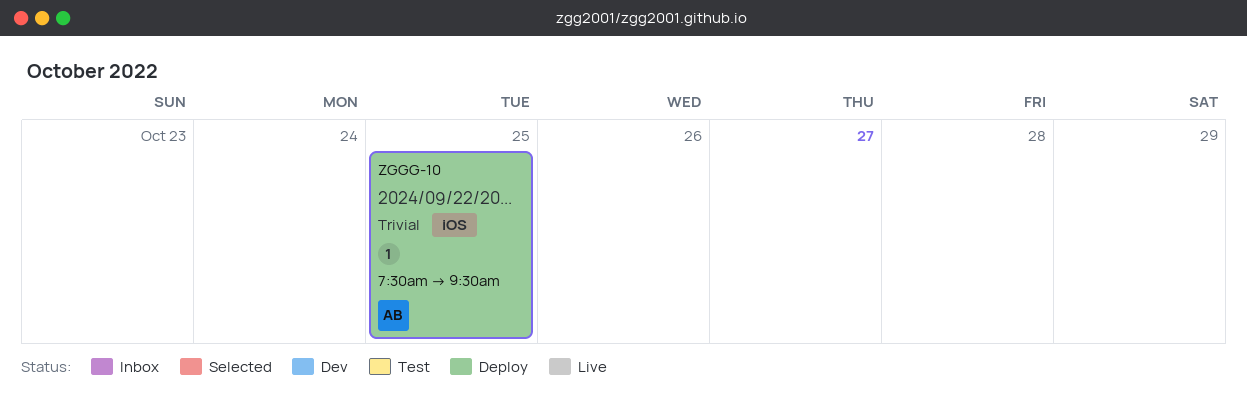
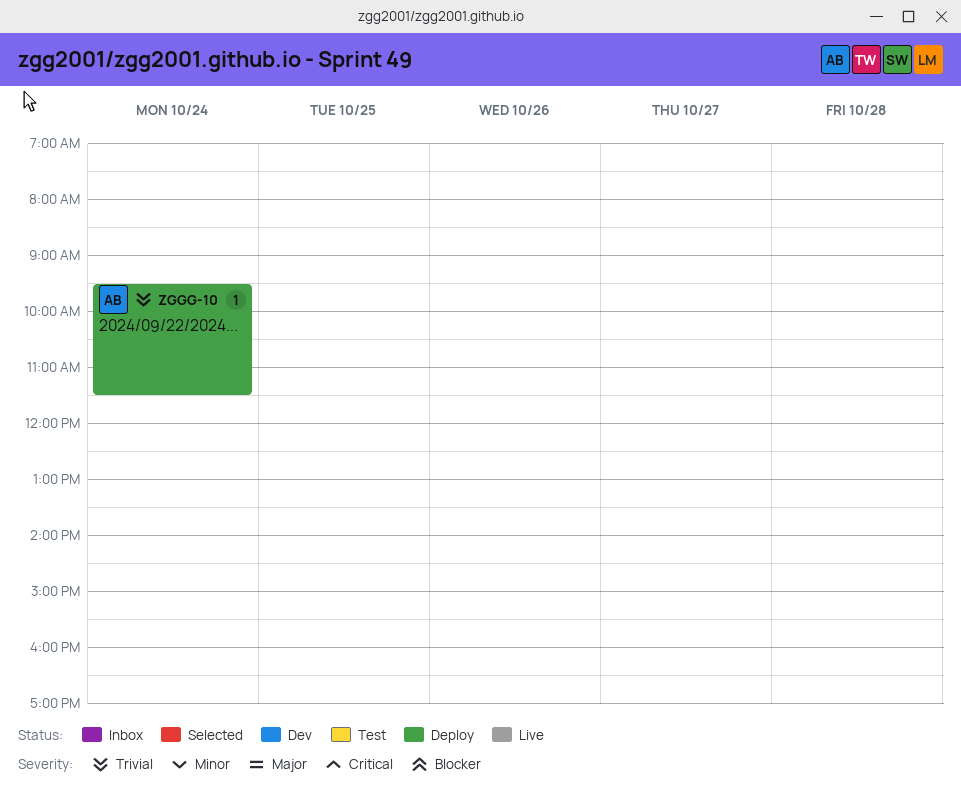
ZGGG-10, day: Oct 25 -> Oct 24
ZGGG-10, begins: 07:30 -> 09:30
ZGGG-10, ends: 09:30 -> 11:30

